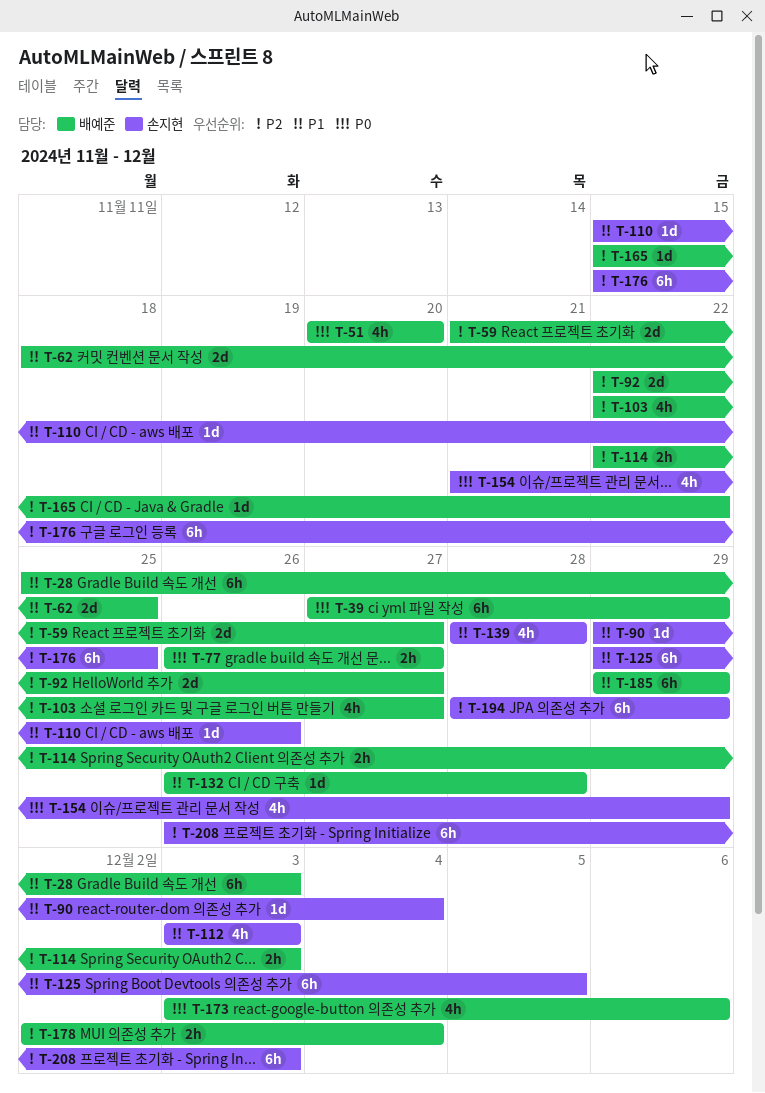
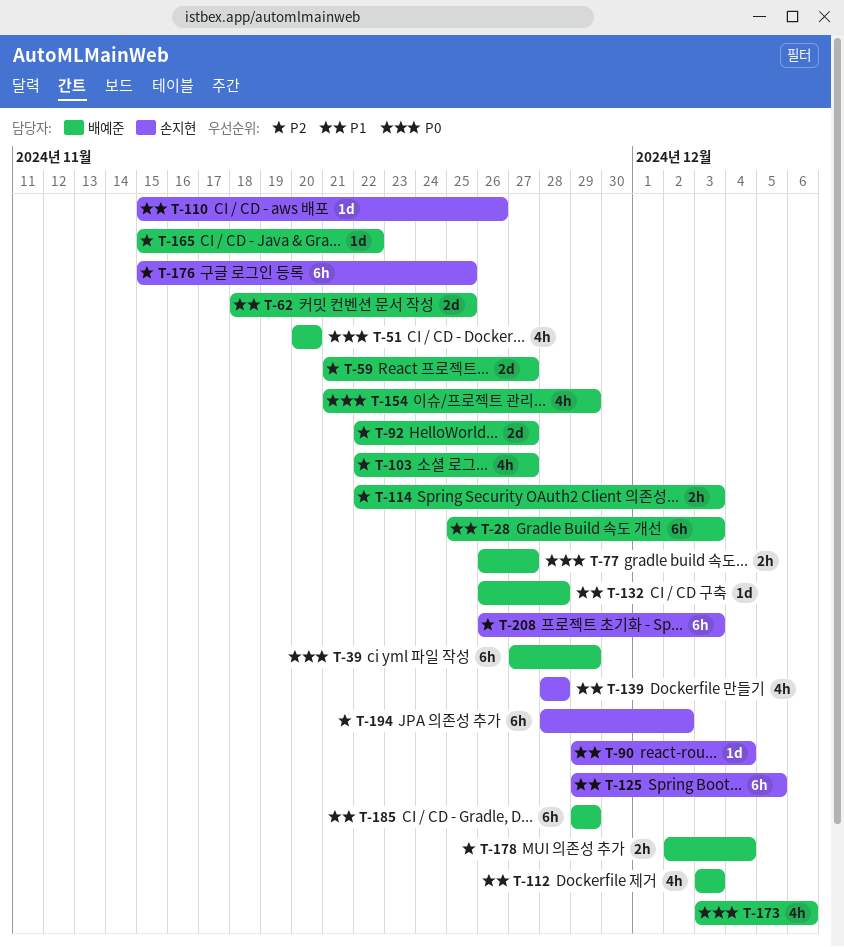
T-112, owner: 손지현 -> 배예준
T-154, owner: 손지현 -> 배예준
T-194, due: Nov 29 -> Dec 2

